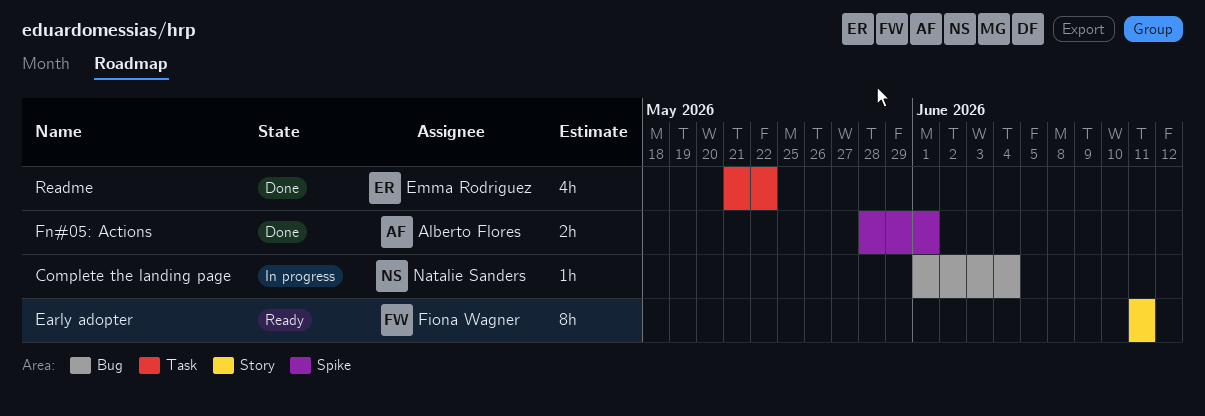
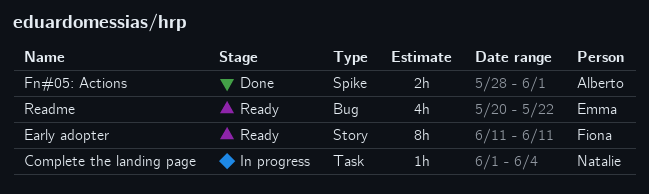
Complete the landing page, label: Bug -> Task
Readme, status: Done -> Ready
Readme, label: Task -> Bug
Readme, start: May 21 -> May 20

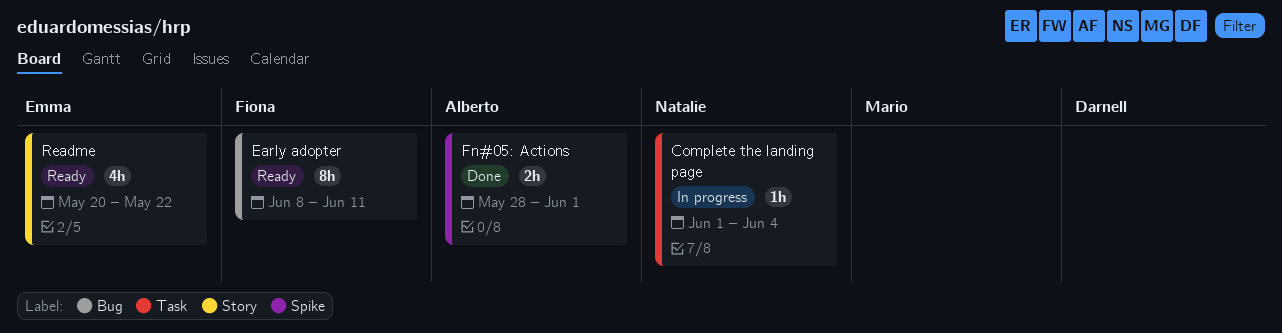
Early adopter, label: Story -> Bug
Early adopter, start: Jun 11 -> Jun 8
Readme, label: Bug -> Story

